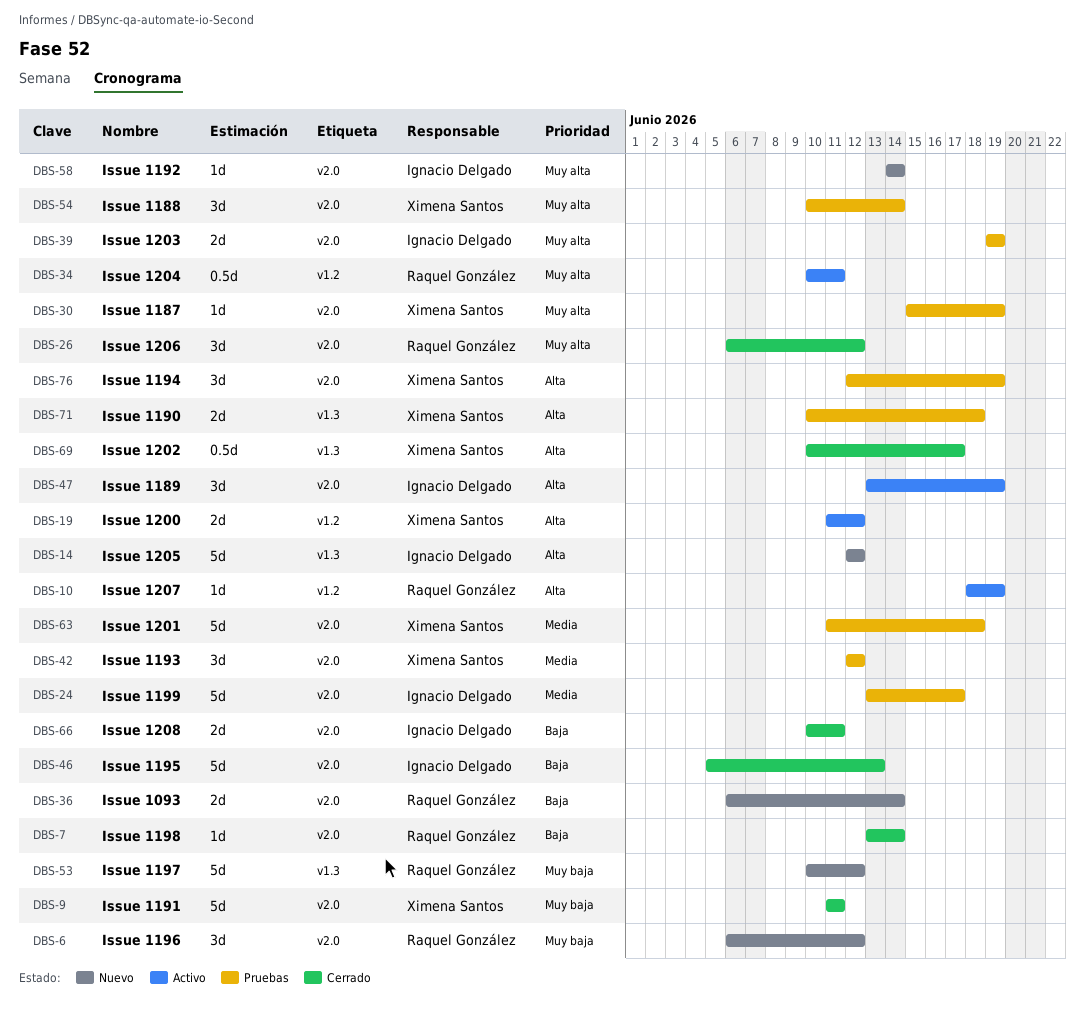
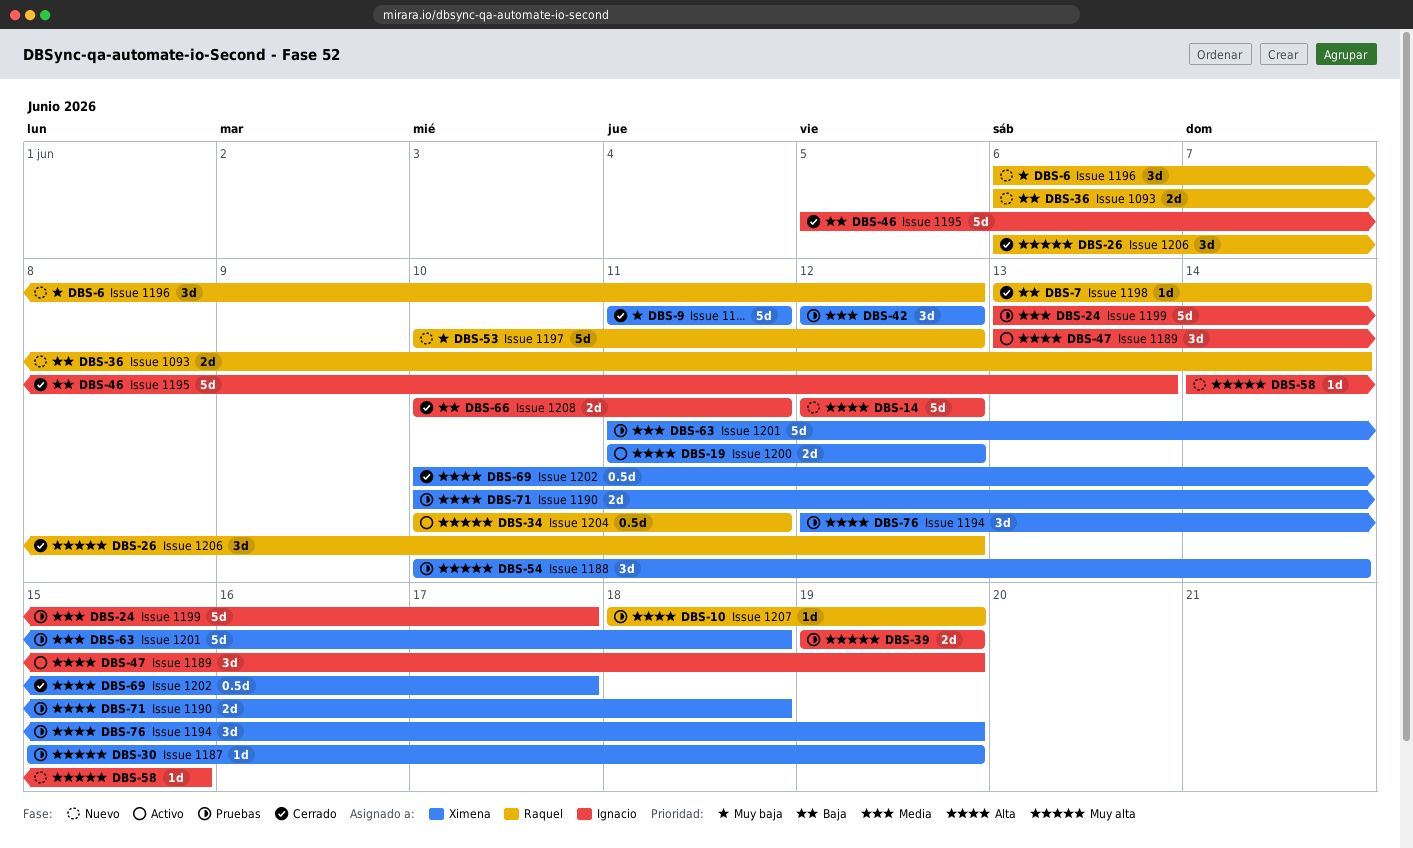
DBS-10, status: Activo -> Pruebas
DBS-58, due: Jun 14 -> Jun 15

